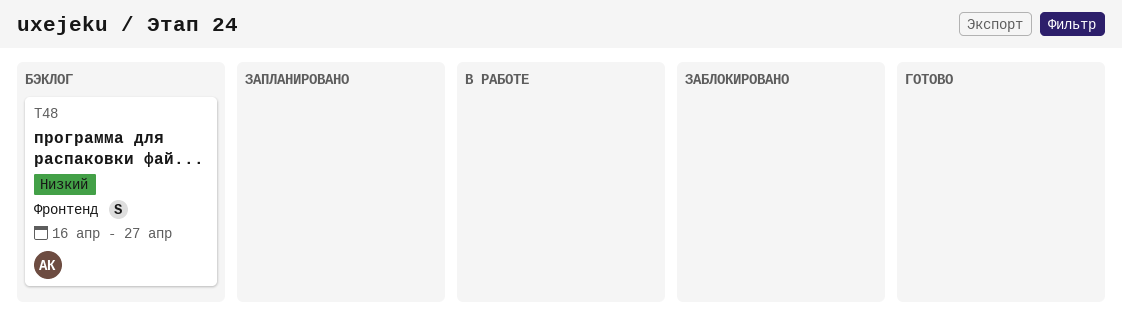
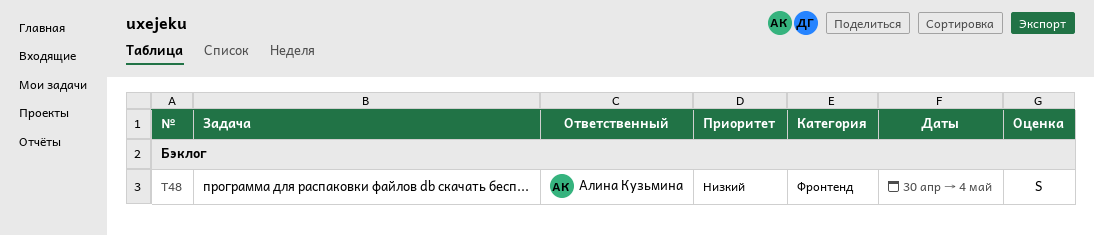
T48, start: Apr 16 -> Apr 30
T48, due: Apr 27 -> May 4

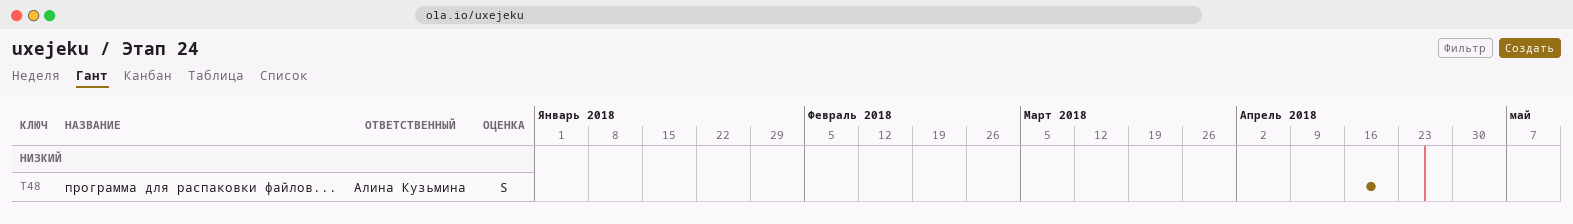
T48, start: Apr 30 -> Apr 16
T48, due: May 4 -> Apr 20

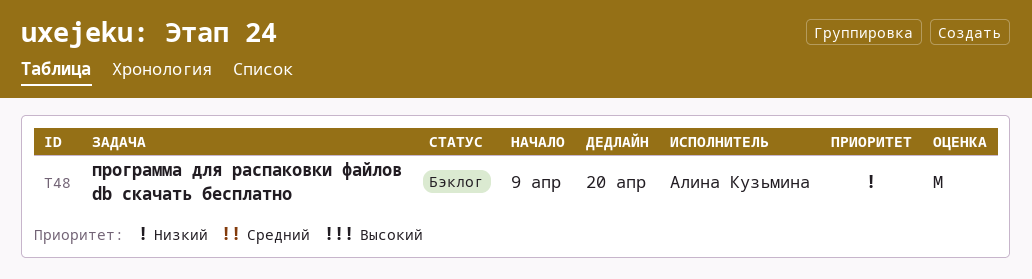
T48, estimate: S -> M
T48, start: Apr 16 -> Apr 9

